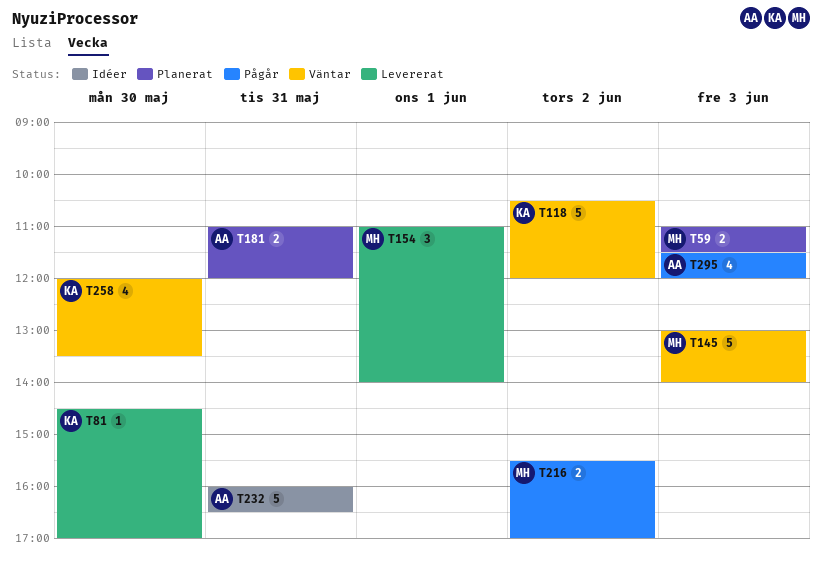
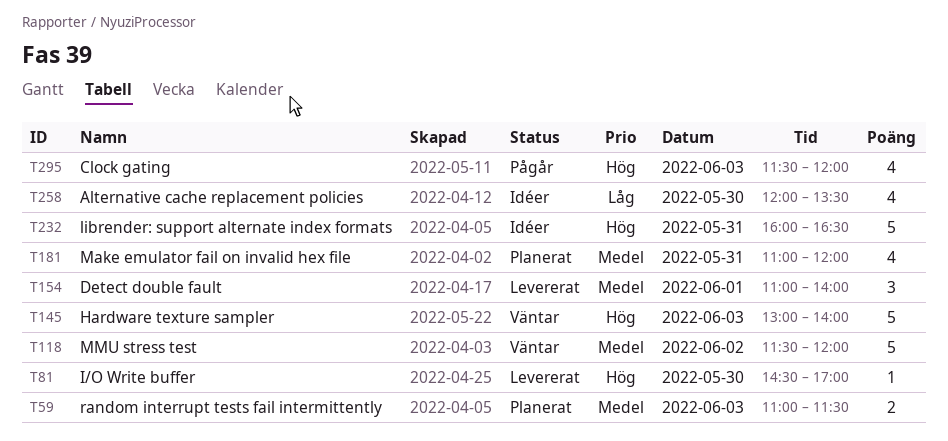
T118, begins: 10:30 -> 11:30
T181, estimate: 2 -> 4
T216: present -> none
T258, status: Väntar -> Idéer

